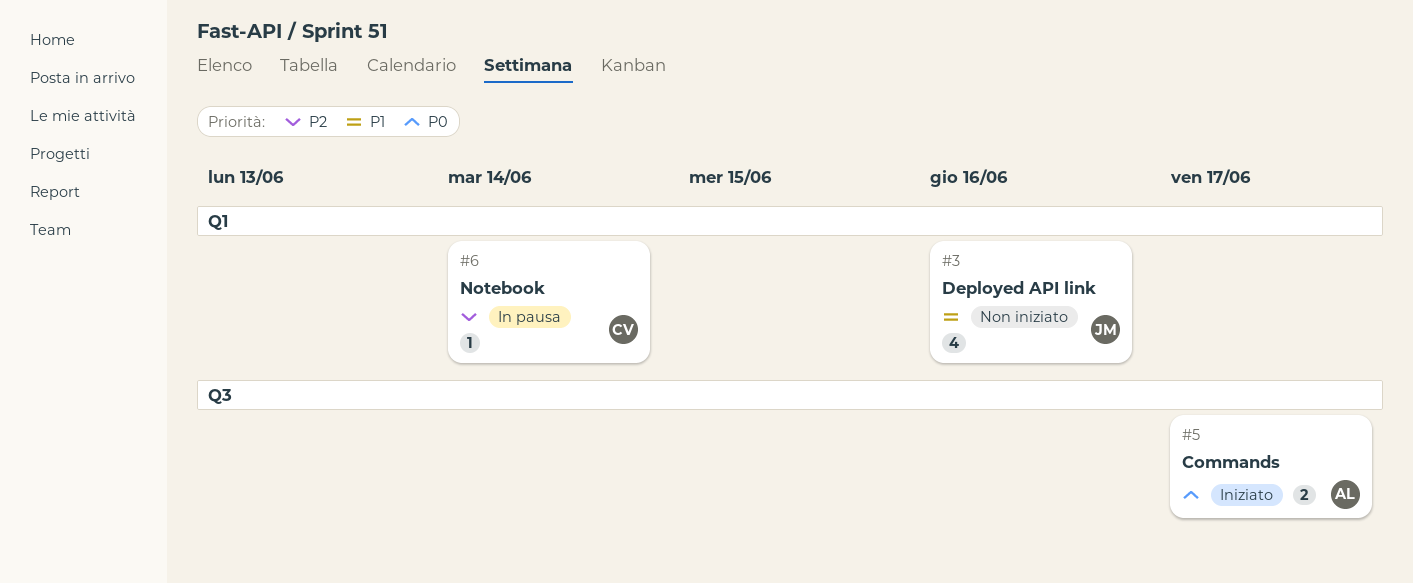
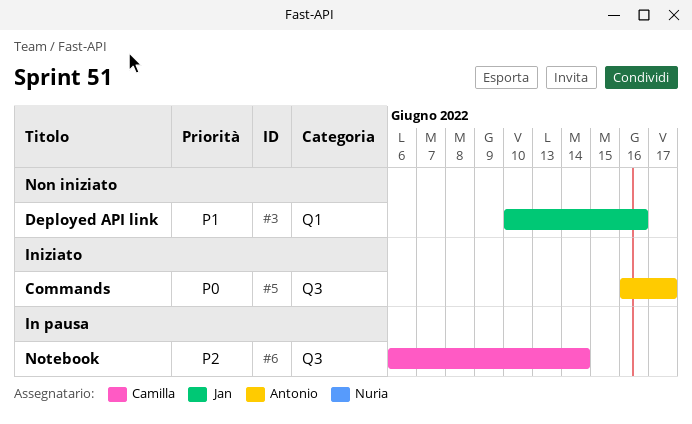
#6, label: Q1 -> Q3

